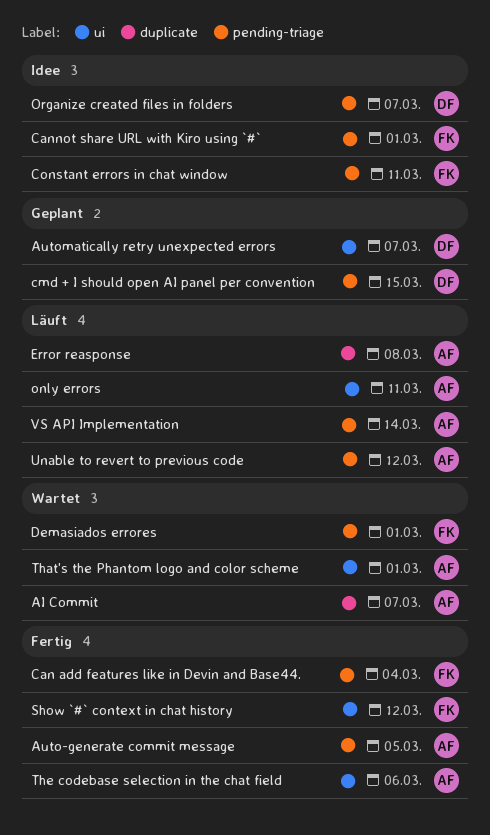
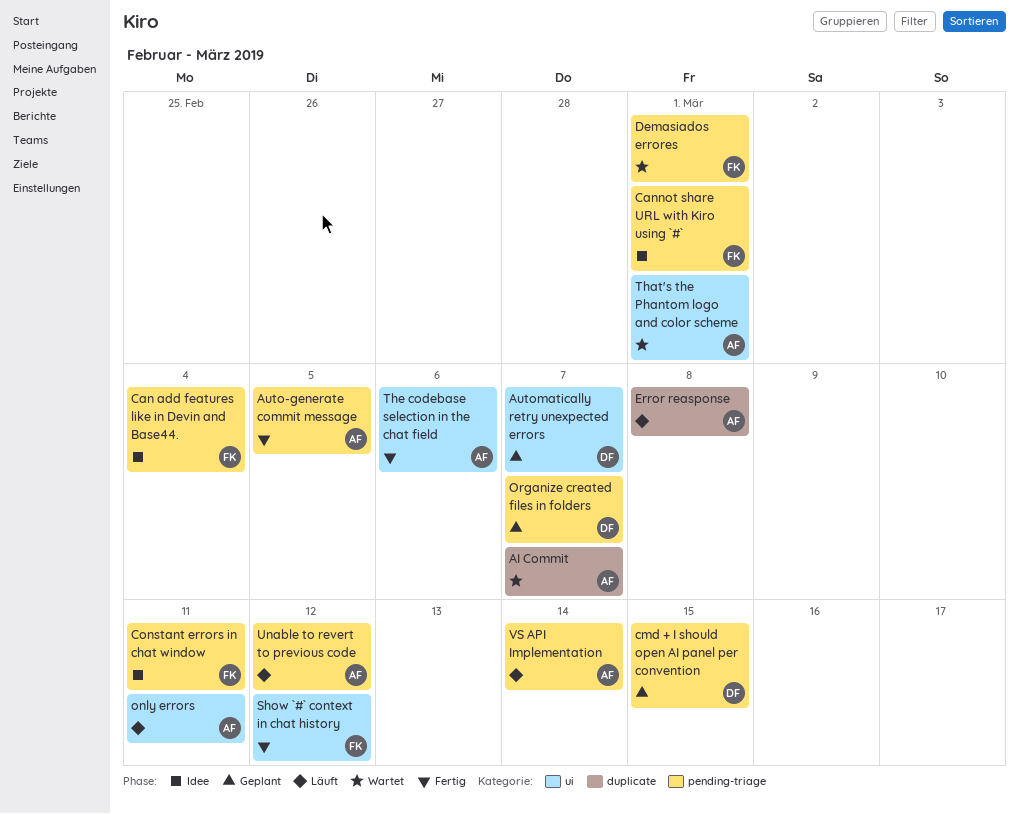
Can add features like in Devin and Base44., status: Fertig -> Idee
Organize created files in folders, status: Idee -> Geplant

